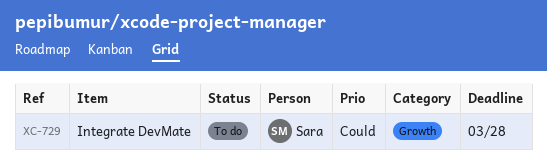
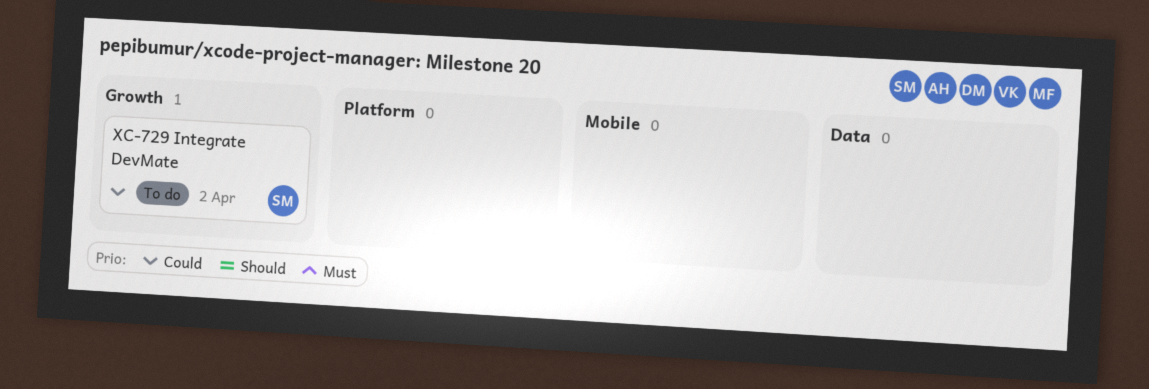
XC-729, due: Mar 28 -> Apr 2

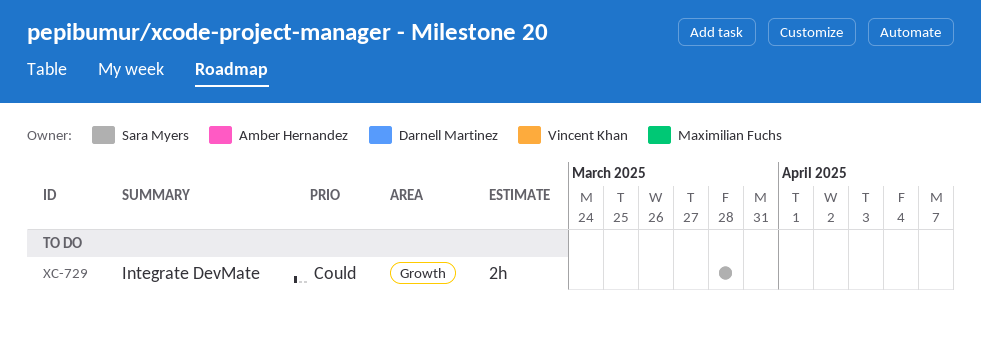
XC-729, due: Apr 2 -> Mar 28

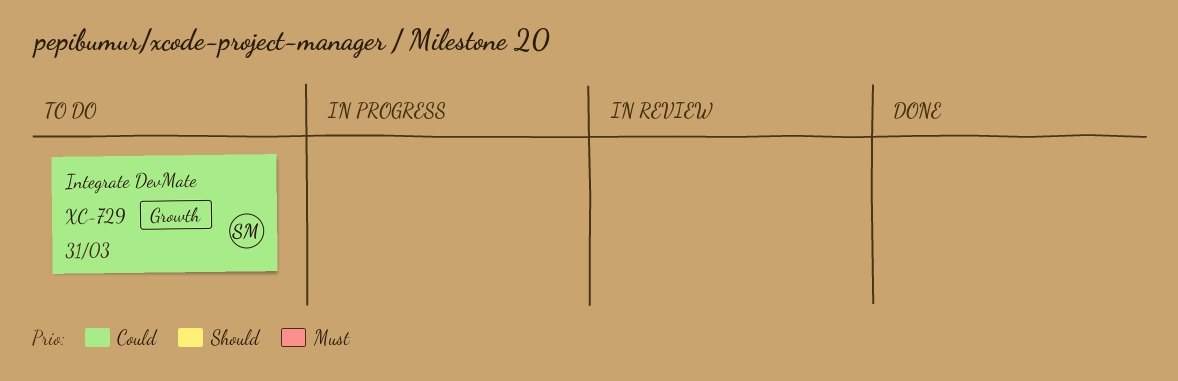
XC-729, due: Mar 28 -> Mar 31

